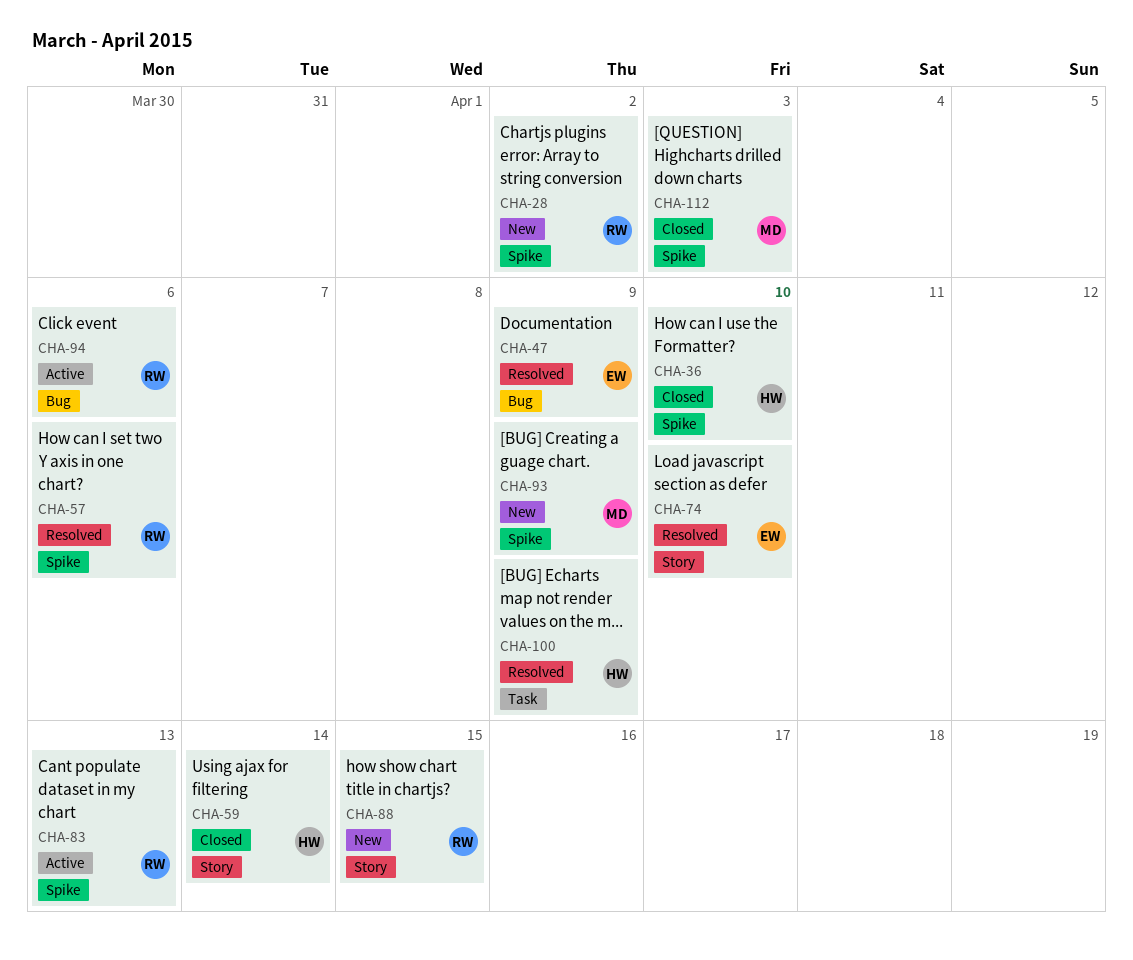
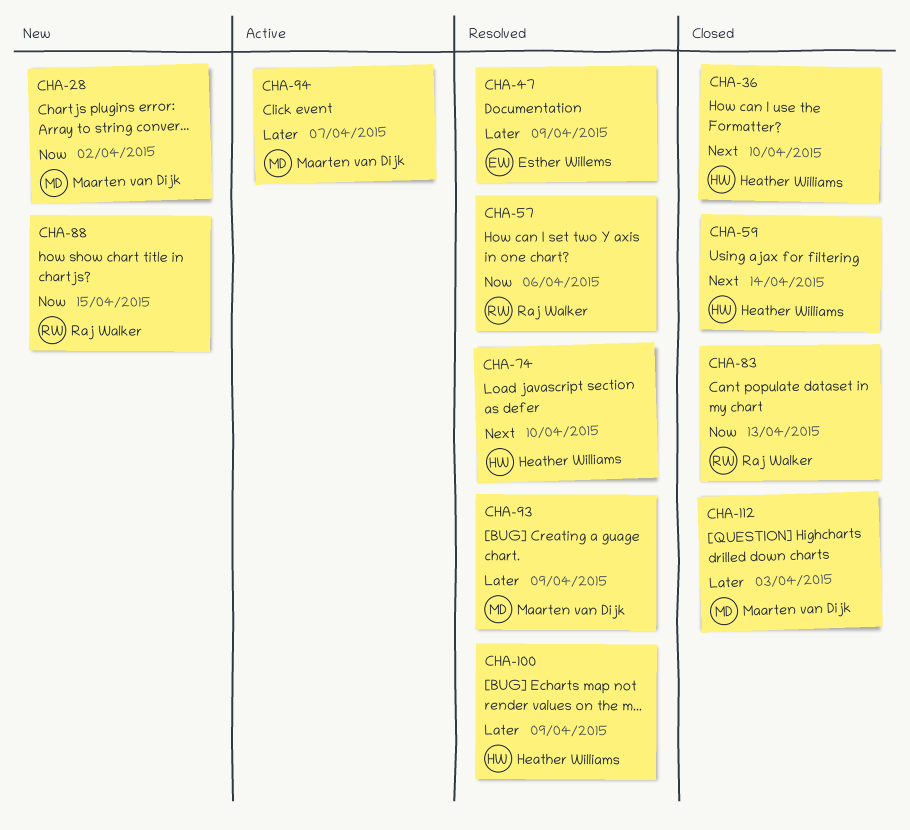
CHA-28, owner: Raj Walker -> Maarten van Dijk
CHA-74, owner: Esther Willems -> Heather Williams
CHA-83, status: Active -> Closed
CHA-93, status: New -> Resolved
CHA-94, owner: Raj Walker -> Maarten van Dijk
CHA-94, due: Apr 6 -> Apr 7

